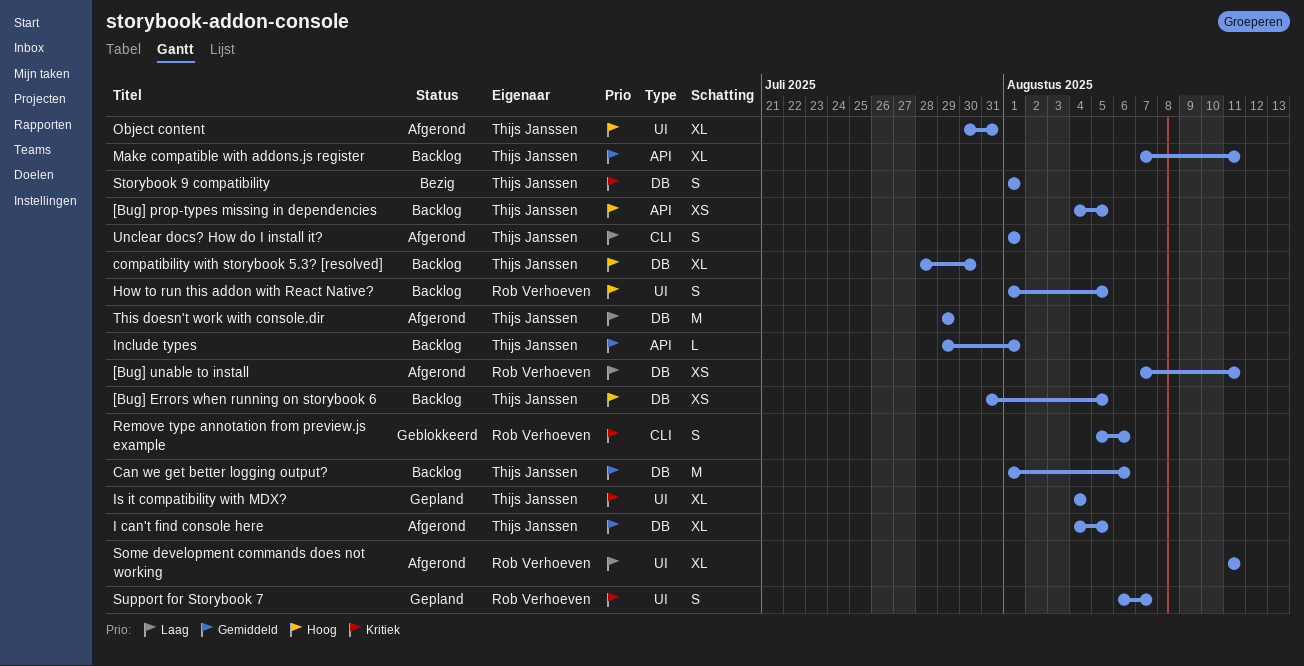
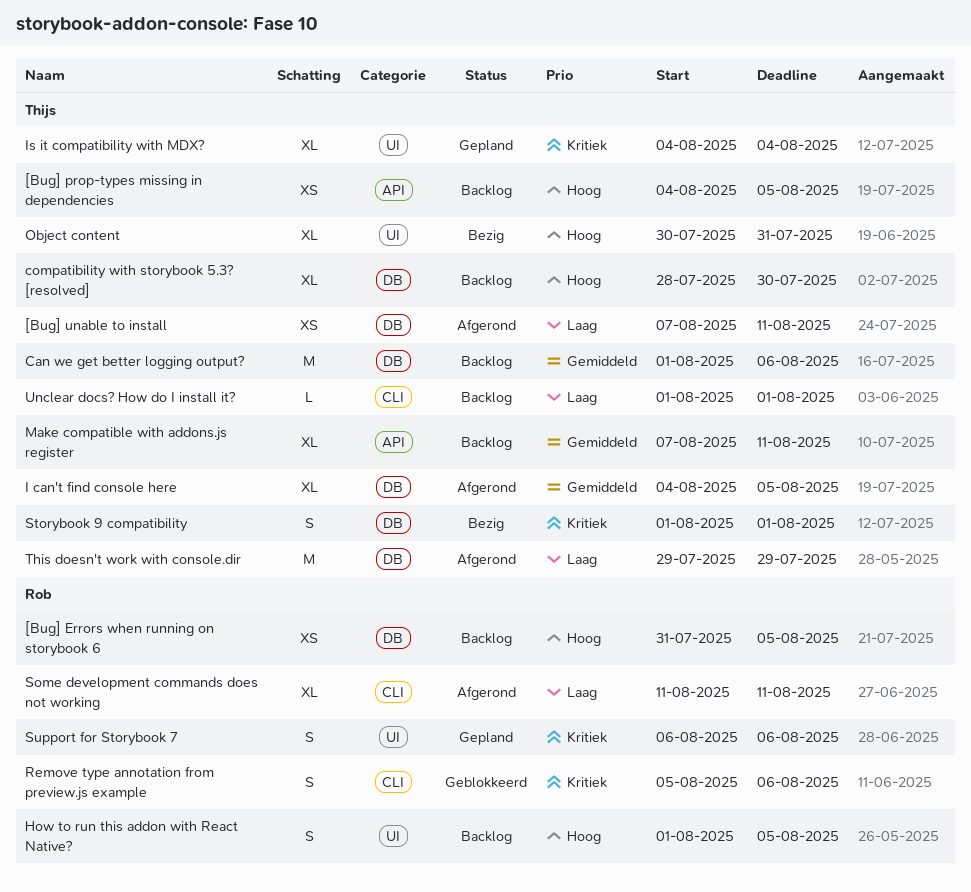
[Bug] Errors when running on storybook 6, owner: Thijs Janssen -> Rob Verhoeven
[Bug] unable to install, owner: Rob Verhoeven -> Thijs Janssen
Include types: present -> none
Object content, status: Afgerond -> Bezig
Some development commands does not working, label: UI -> CLI
Support for Storybook 7, due: Aug 7 -> Aug 6
Unclear docs? How do I install it?, status: Afgerond -> Backlog
Unclear docs? How do I install it?, estimate: S -> L

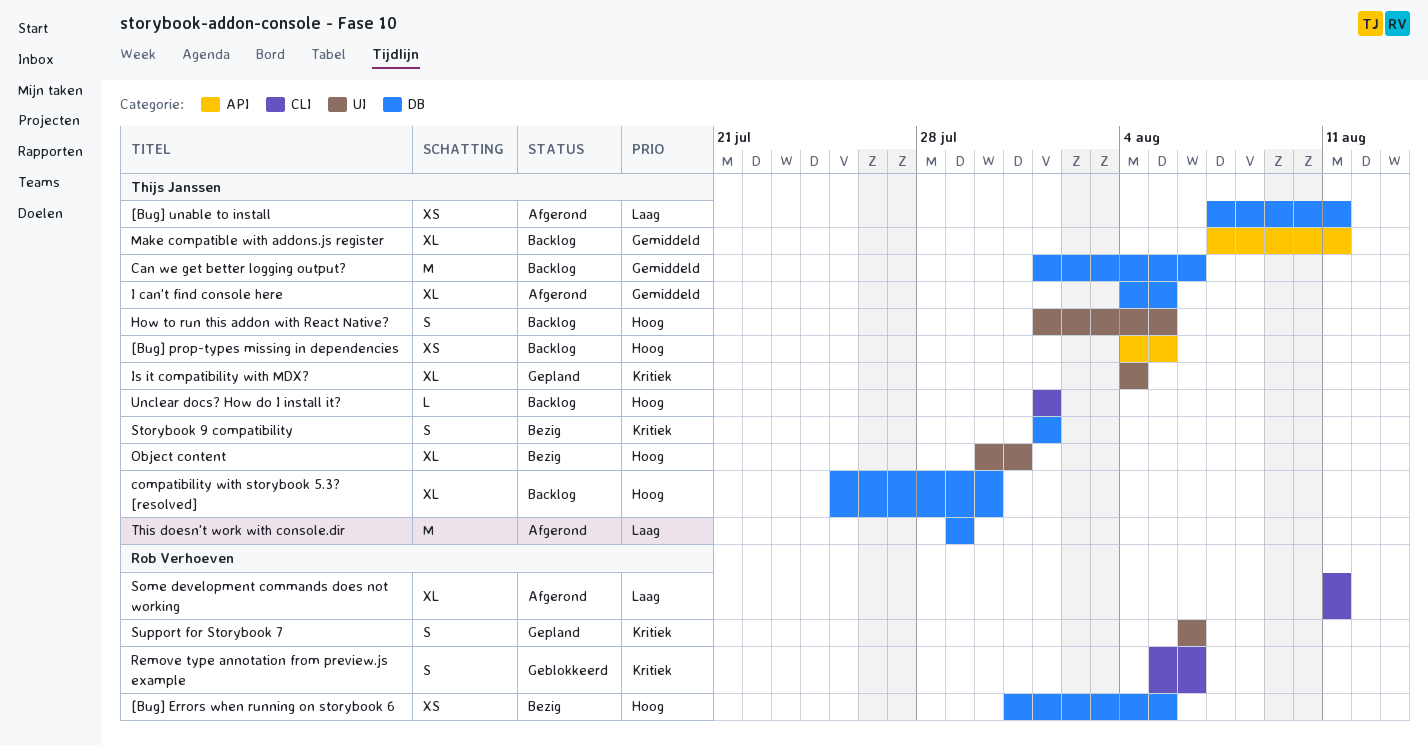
[Bug] Errors when running on storybook 6, status: Backlog -> Bezig
compatibility with storybook 5.3? [resolved], start: Jul 28 -> Jul 25
How to run this addon with React Native?, owner: Rob Verhoeven -> Thijs Janssen
Unclear docs? How do I install it?, priority: Laag -> Hoog

